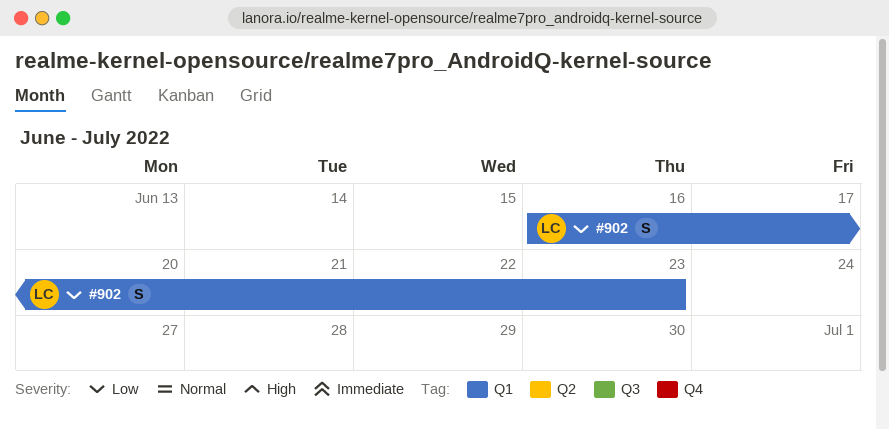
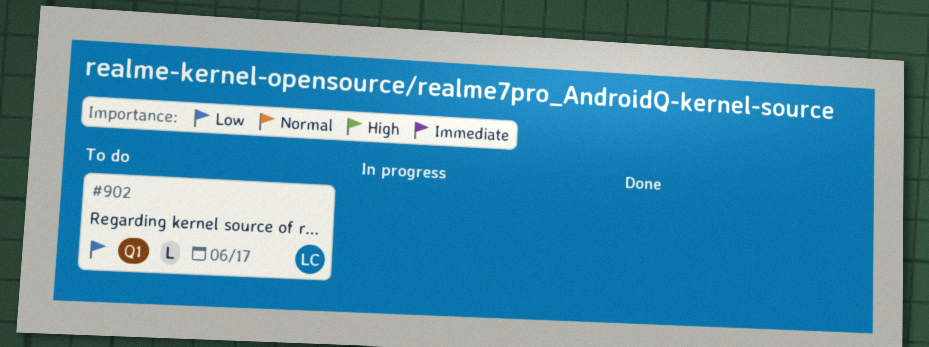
#902, estimate: S -> L
#902, due: Jun 23 -> Jun 17

